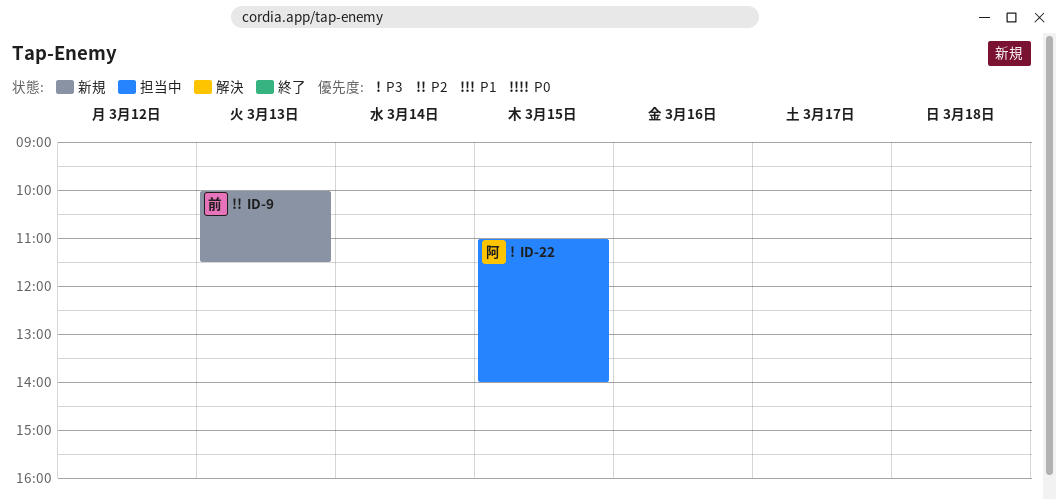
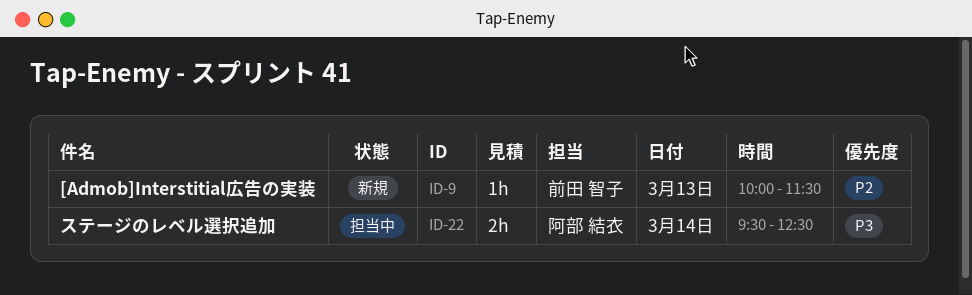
ID-22, day: Mar 15 -> Mar 14
ID-22, begins: 11:00 -> 09:30
ID-22, ends: 14:00 -> 12:30

